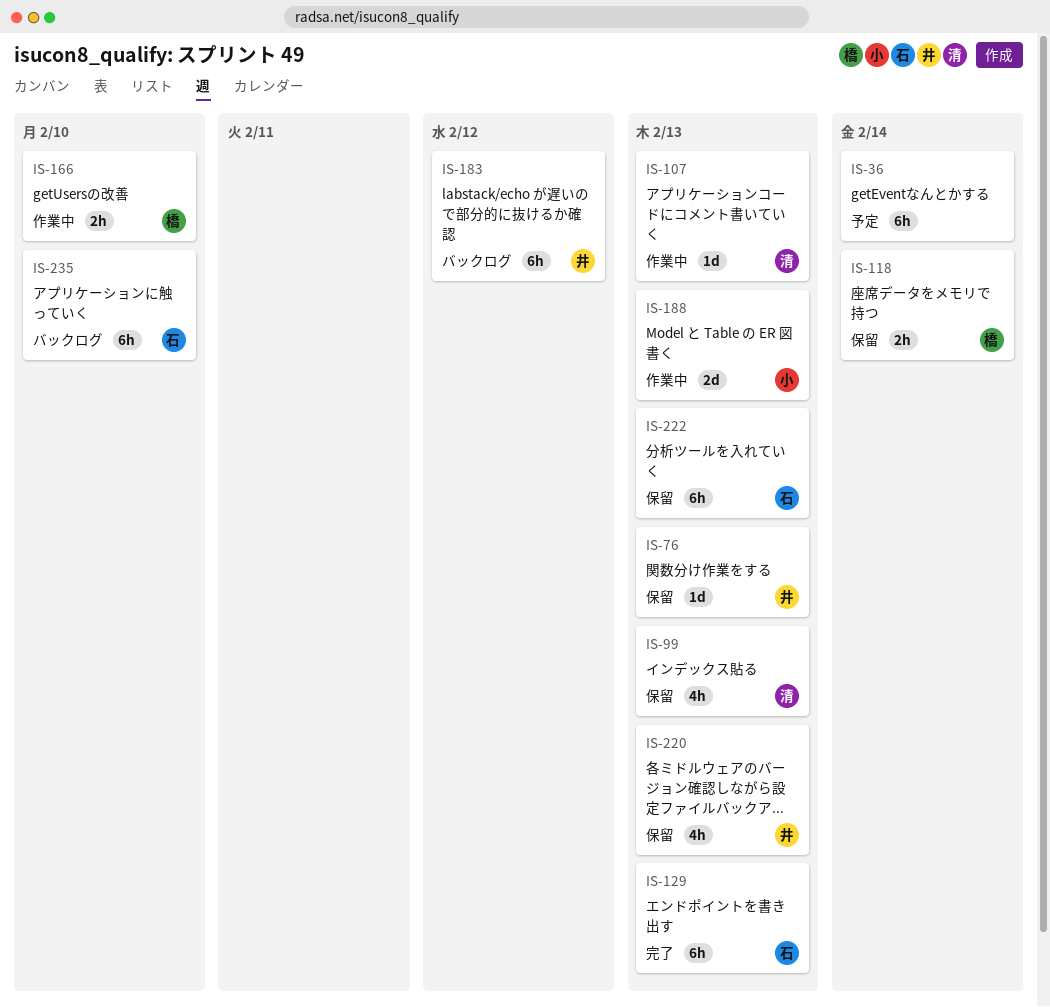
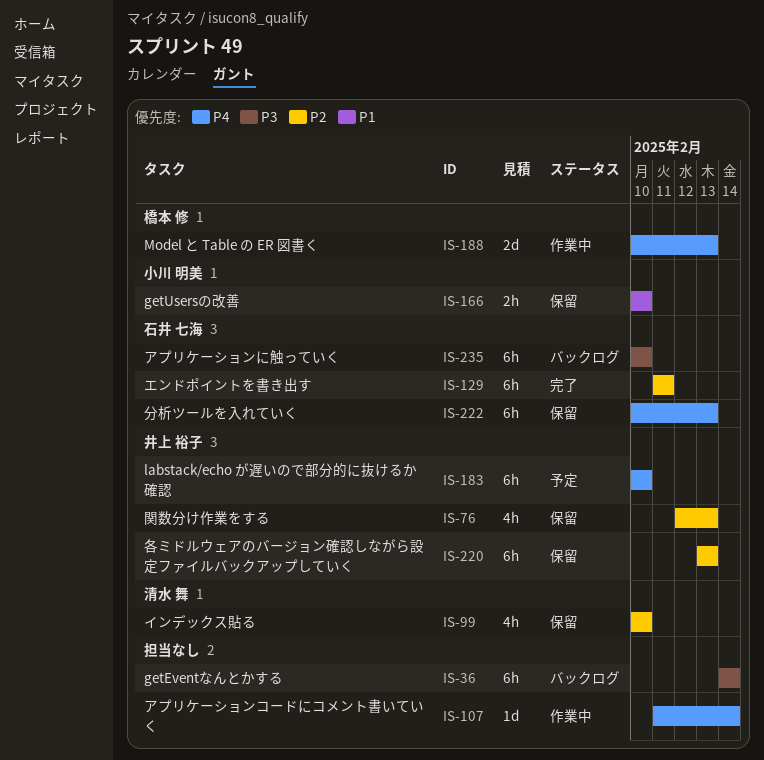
IS-36, status: 予定 -> バックログ
IS-76, estimate: 1d -> 4h
IS-99, due: Feb 13 -> Feb 10
IS-107, owner: 清水 舞 -> none
IS-107, due: Feb 13 -> Feb 14
IS-118: present -> none
IS-129, due: Feb 13 -> Feb 11
IS-166, status: 作業中 -> 保留
IS-166, owner: 橋本 修 -> 小川 明美
IS-183, status: バックログ -> 予定
IS-183, due: Feb 12 -> Feb 10
IS-188, owner: 小川 明美 -> 橋本 修
IS-220, estimate: 4h -> 6h

